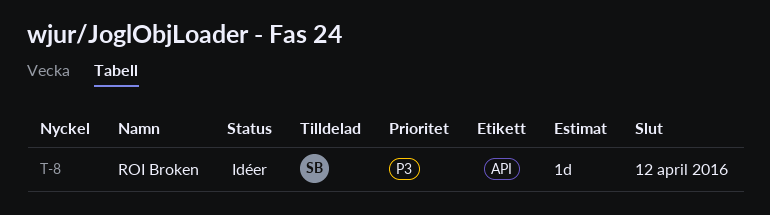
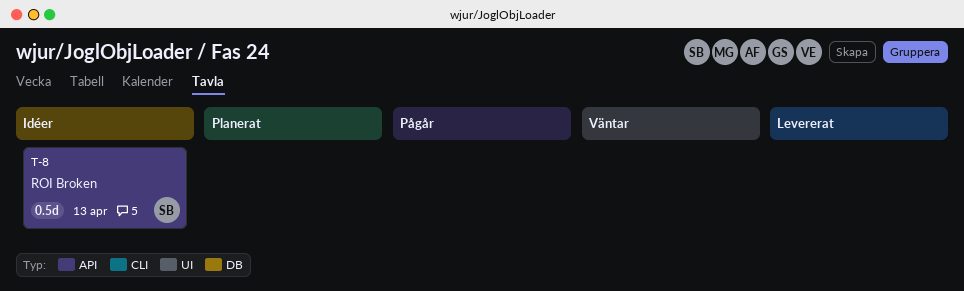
T-8, estimate: 1d -> 0.5d
T-8, due: Apr 12 -> Apr 13

